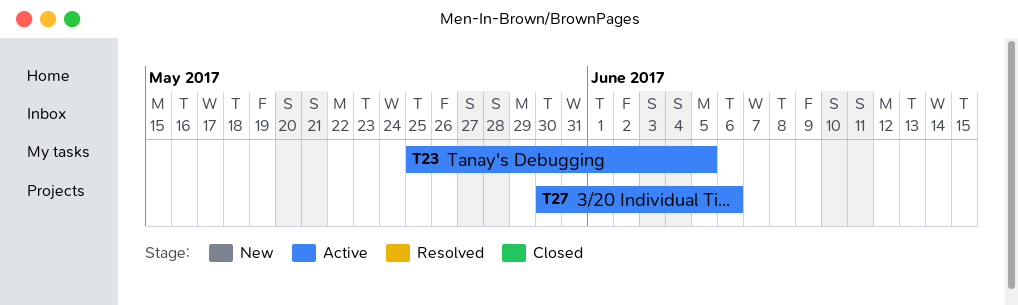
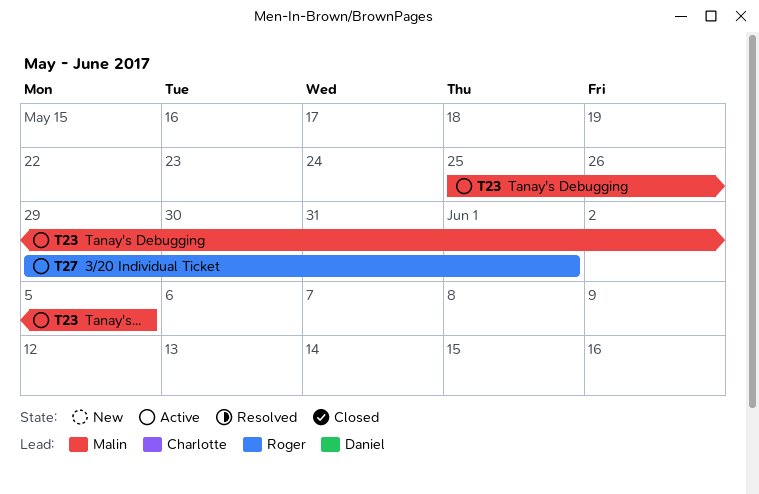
T27, start: May 30 -> May 29
T27, due: Jun 6 -> Jun 1

